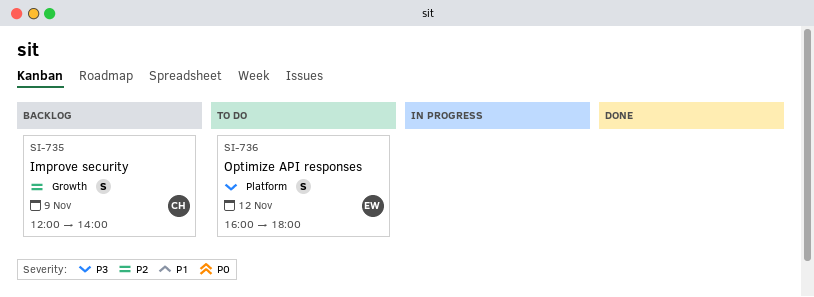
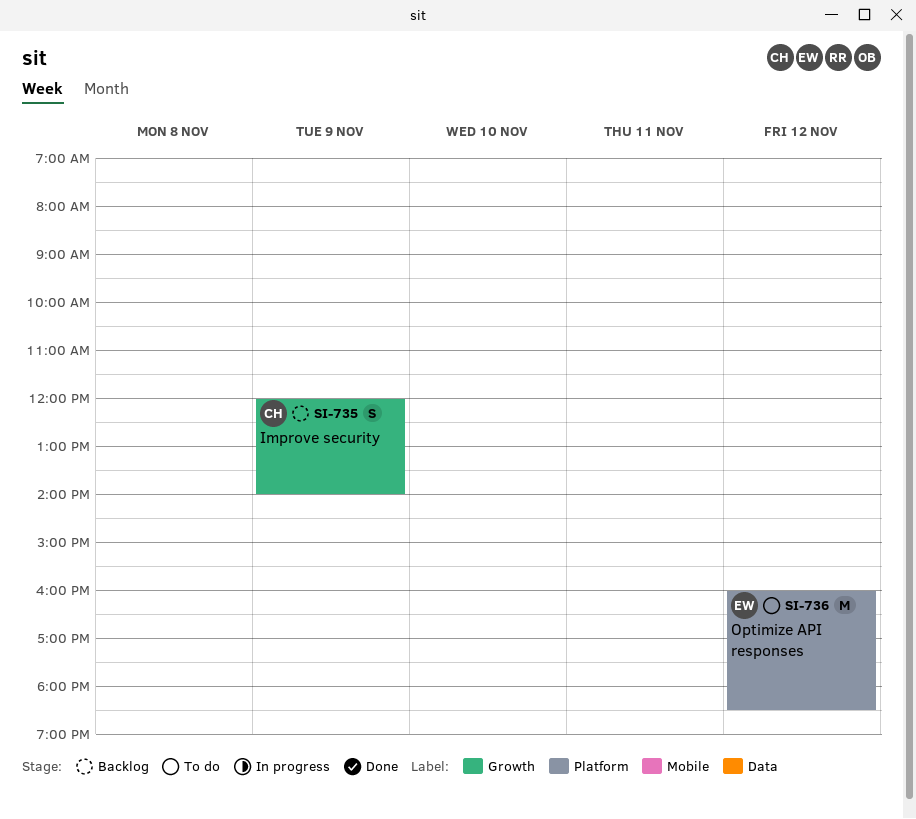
SI-736, estimate: S -> M
SI-736, ends: 18:00 -> 18:30

